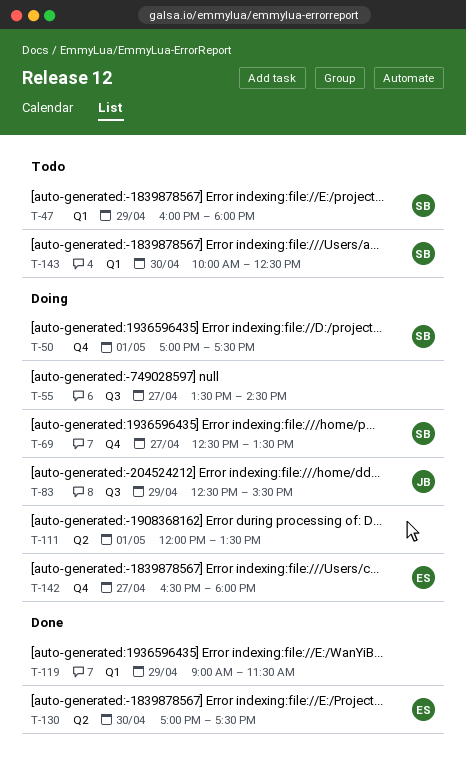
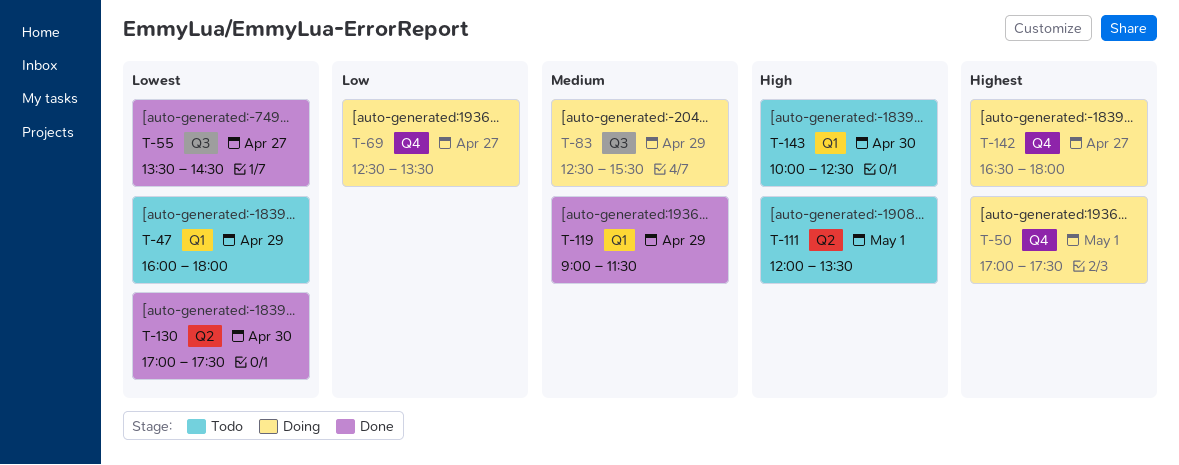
T-55, status: Doing -> Done
T-111, status: Doing -> Todo

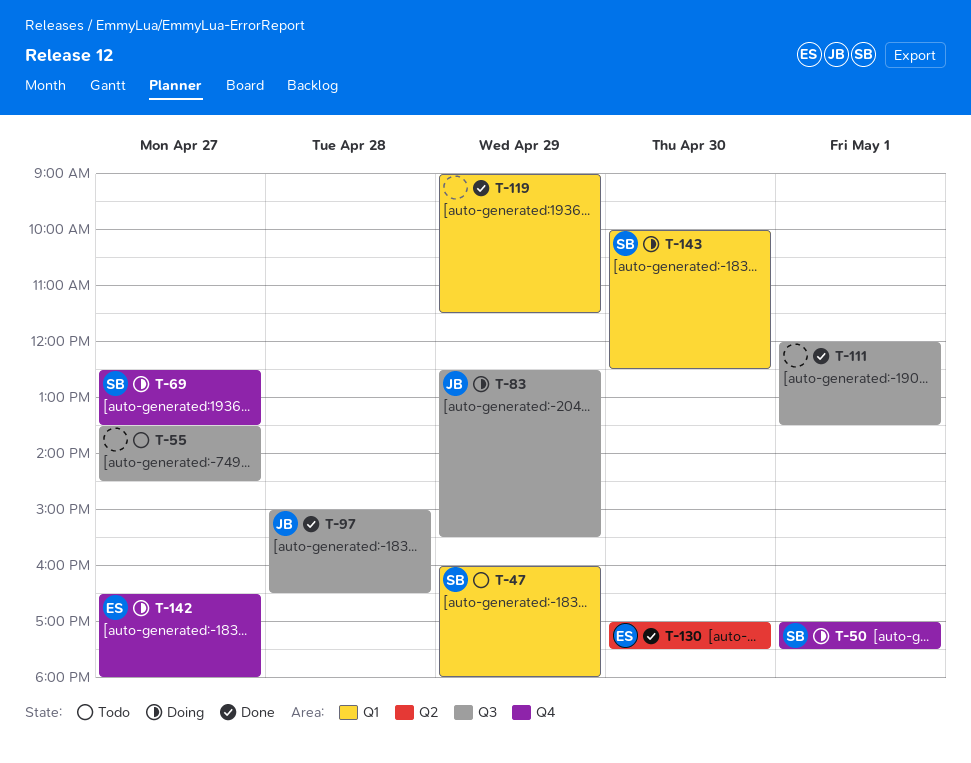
T-55, status: Done -> Todo
T-97: none -> present
T-111, status: Todo -> Done
T-111, label: Q2 -> Q3
T-143, status: Todo -> Doing

